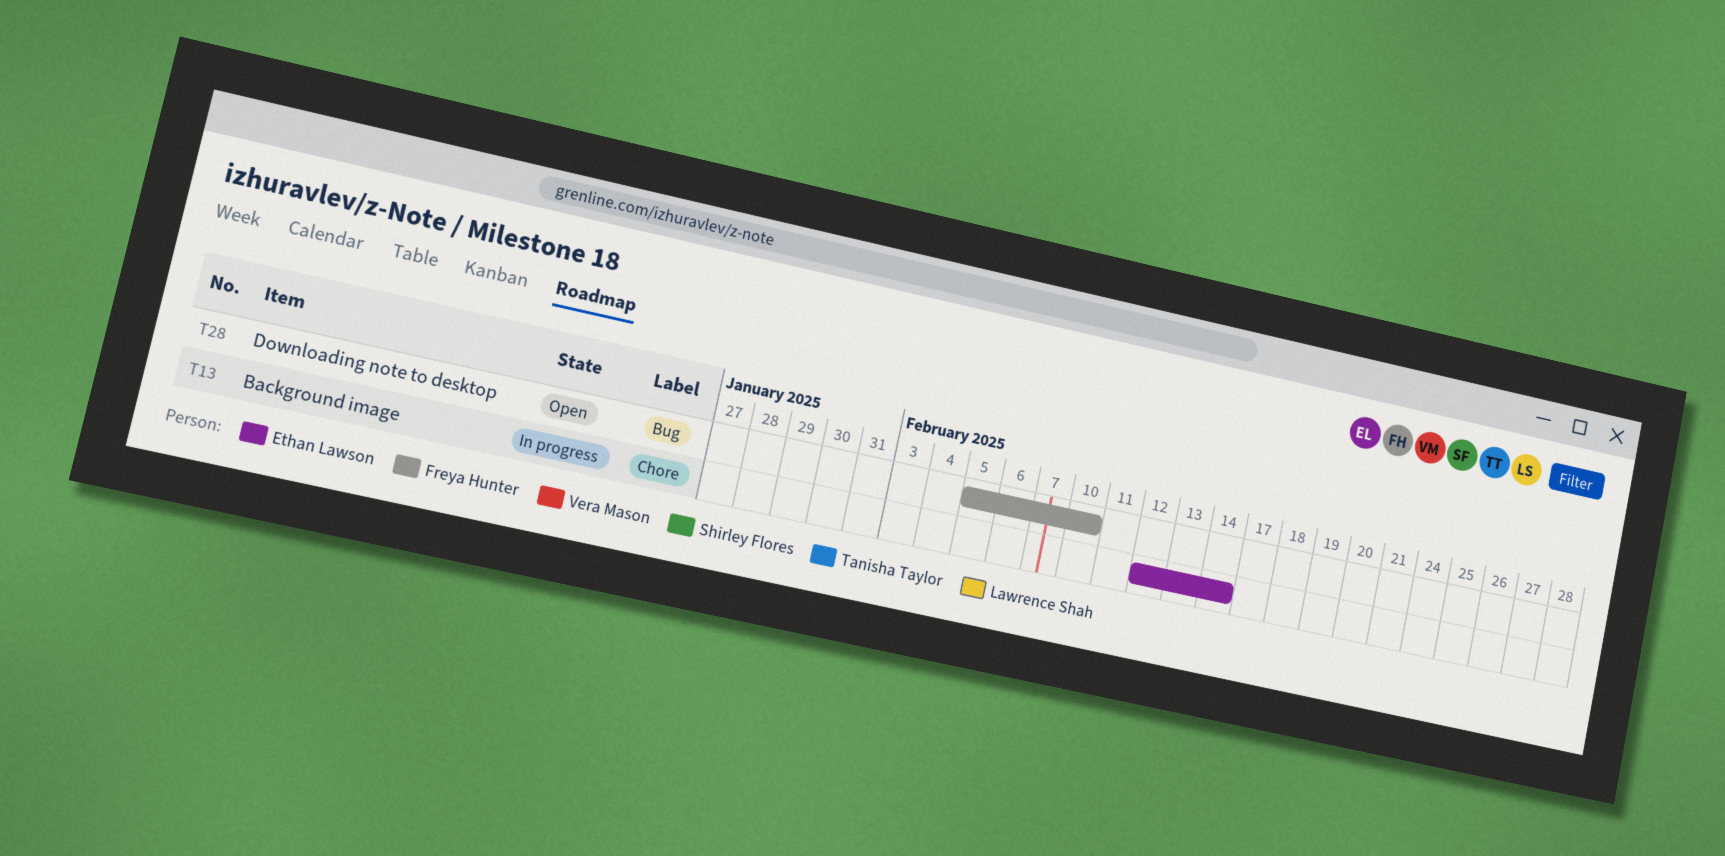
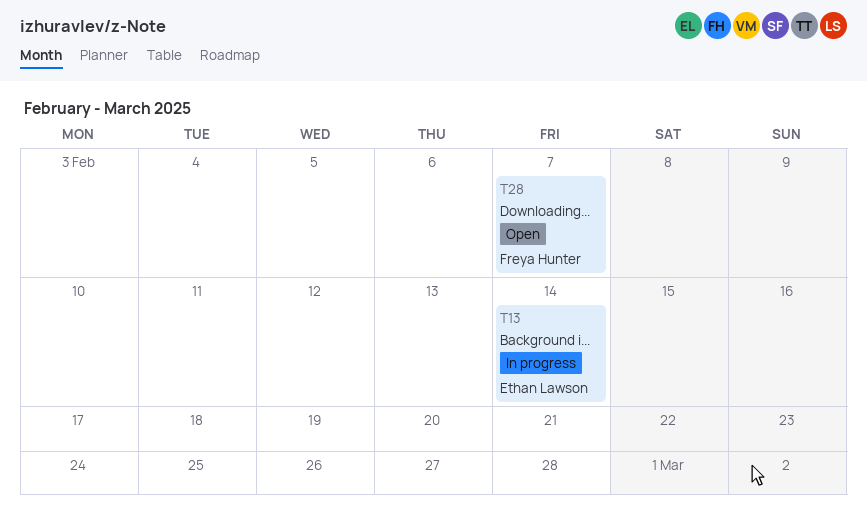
T28, due: Feb 10 -> Feb 7

